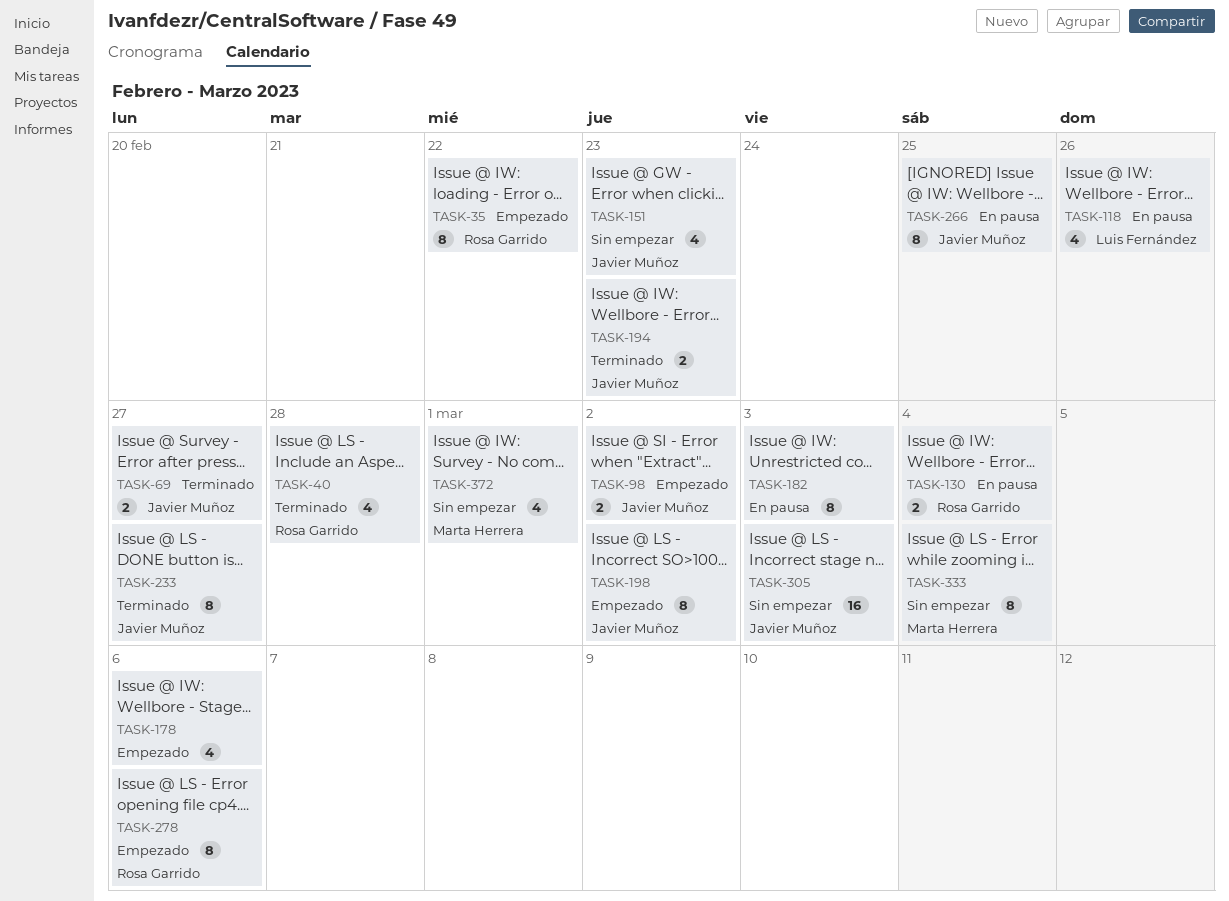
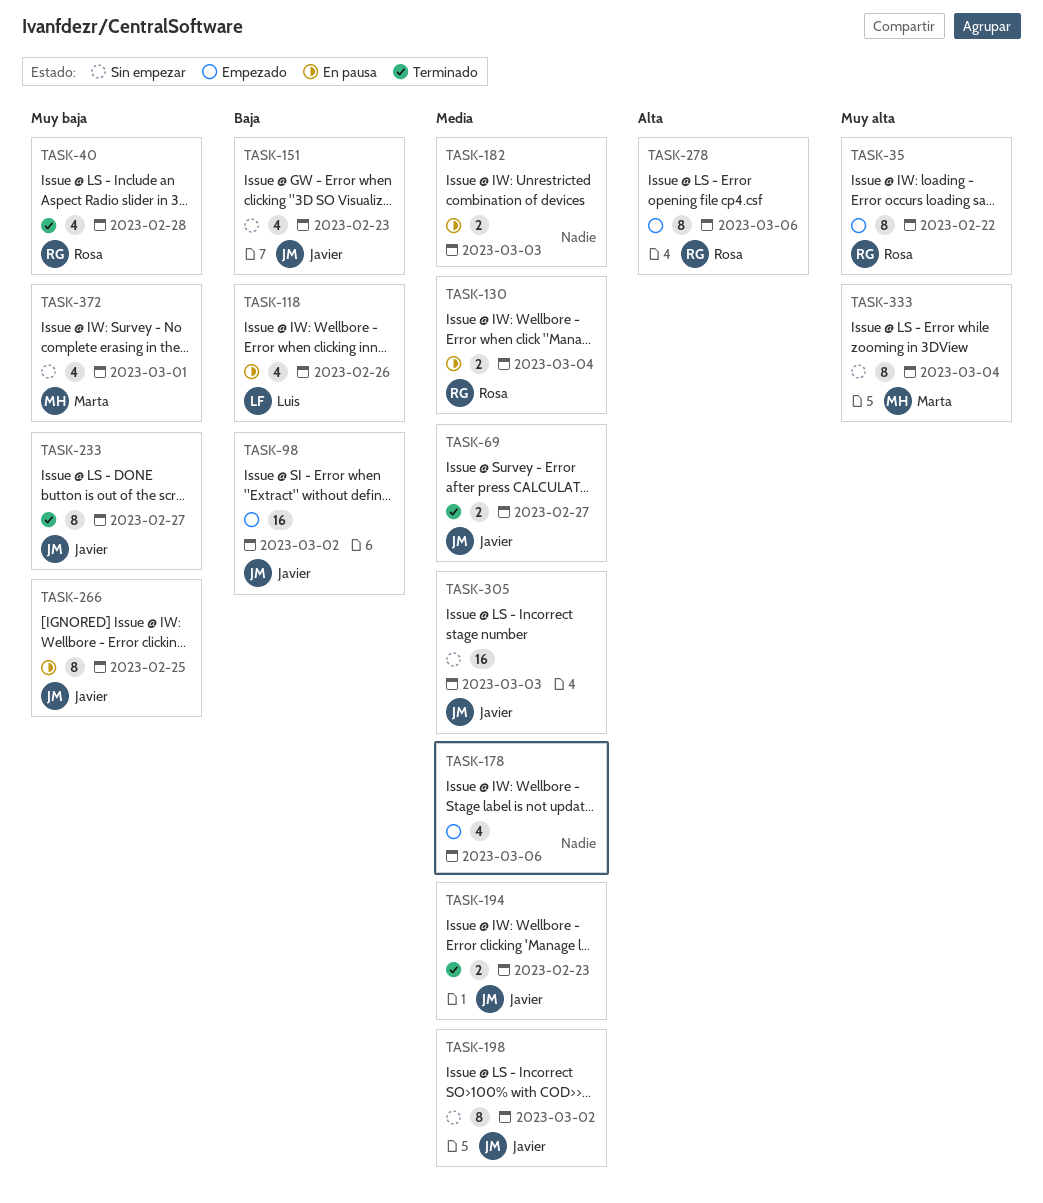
TASK-98, estimate: 2 -> 16
TASK-182, estimate: 8 -> 2
TASK-198, status: Empezado -> Sin empezar

